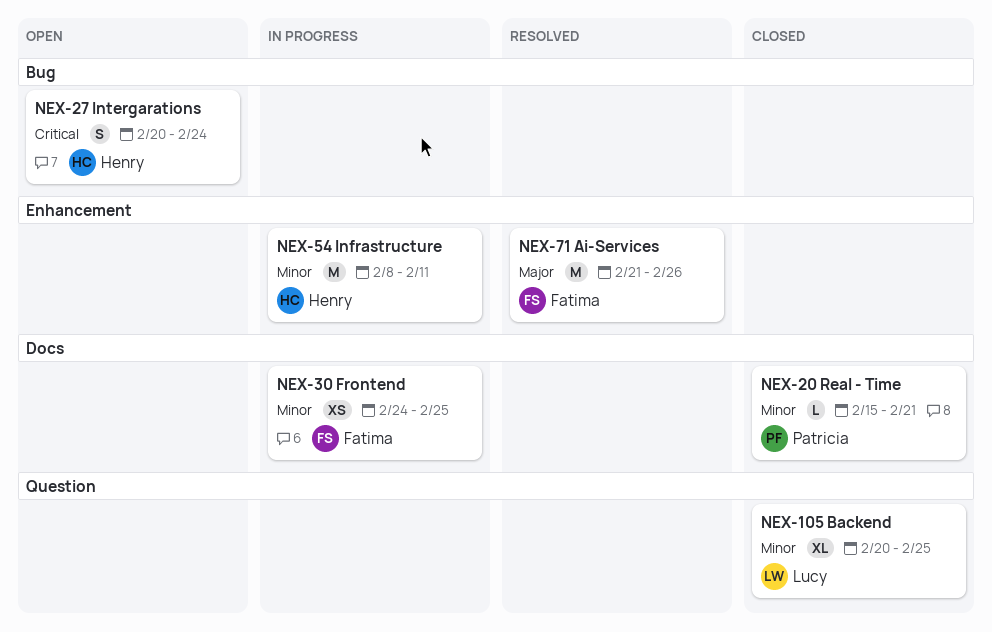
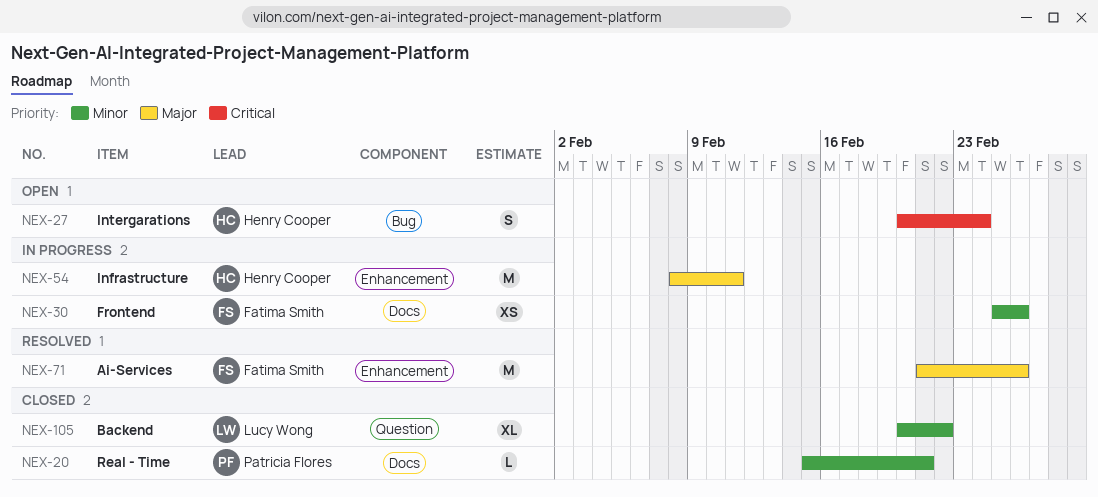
NEX-30, start: Feb 24 -> Feb 25
NEX-30, due: Feb 25 -> Feb 26
NEX-54, priority: Minor -> Major
NEX-105, due: Feb 25 -> Feb 22

